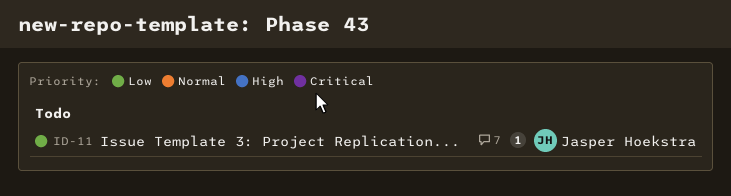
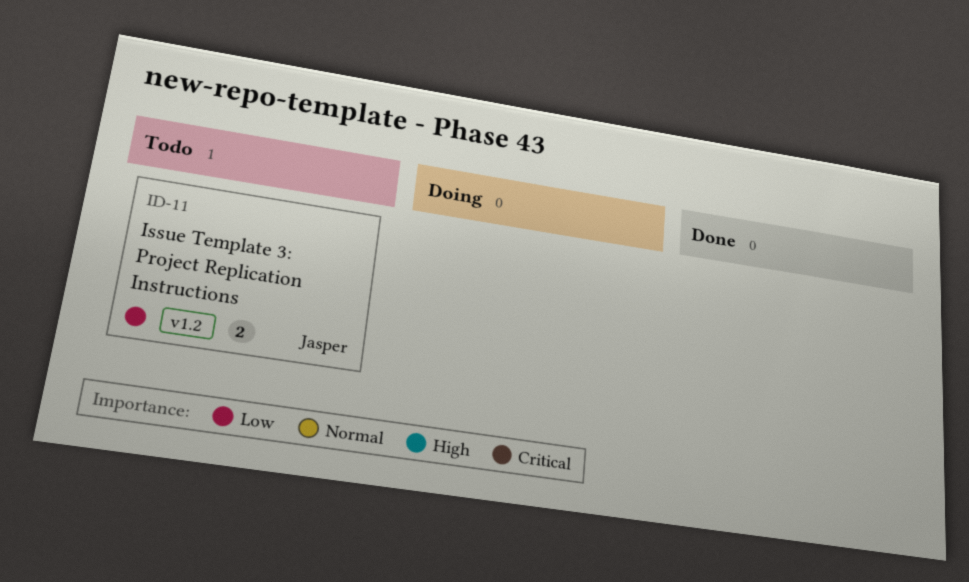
ID-11, estimate: 1 -> 2

